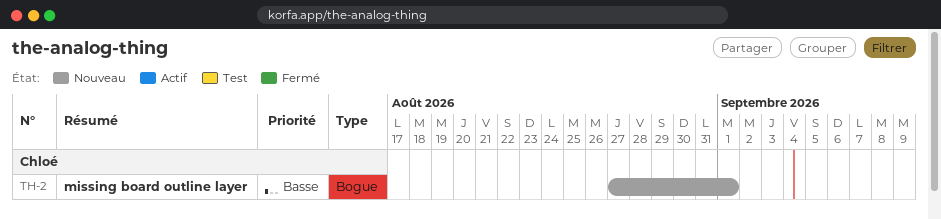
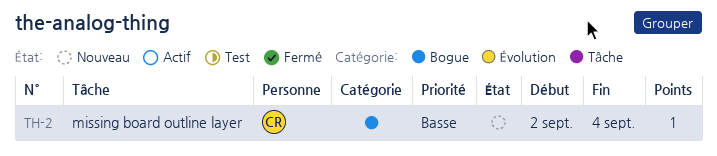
TH-2, start: Aug 27 -> Sep 2
TH-2, due: Sep 1 -> Sep 4

